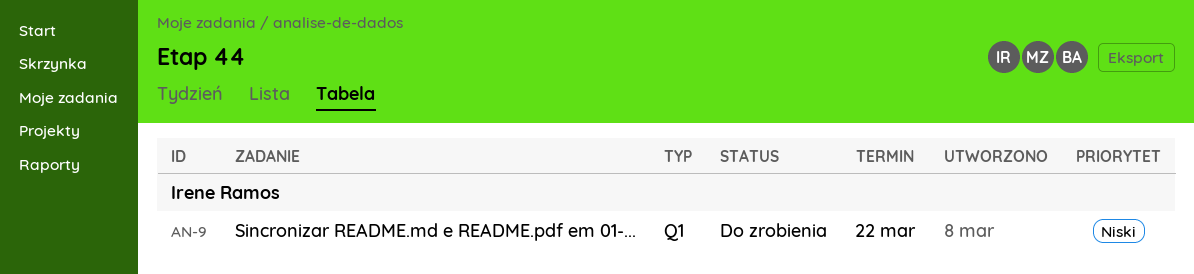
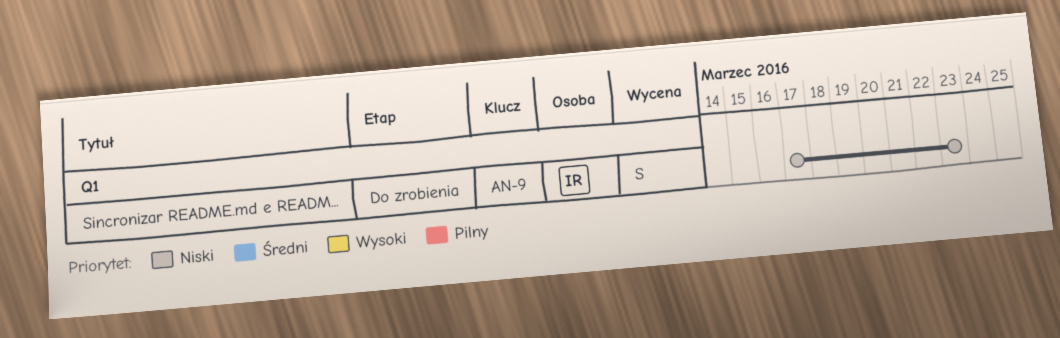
AN-9, due: Mar 22 -> Mar 23

